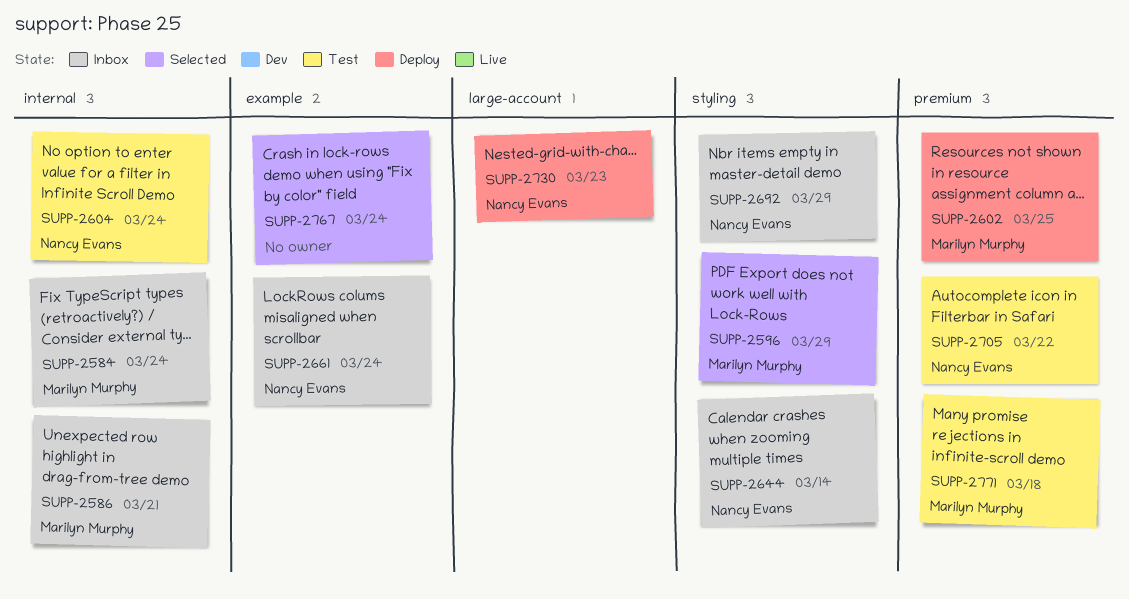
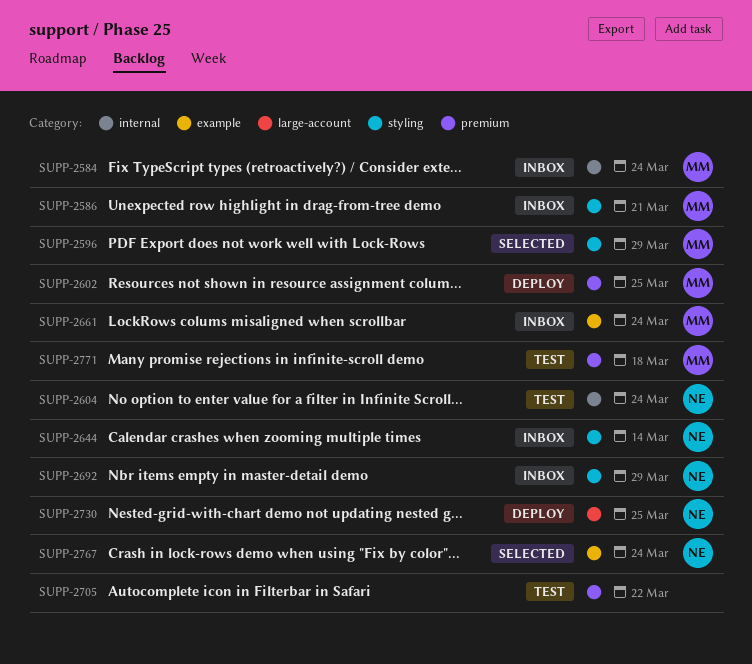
SUPP-2586, label: internal -> styling
SUPP-2661, owner: Nancy Evans -> Marilyn Murphy
SUPP-2705, owner: Nancy Evans -> none
SUPP-2730, due: Mar 23 -> Mar 25
SUPP-2767, owner: none -> Nancy Evans

